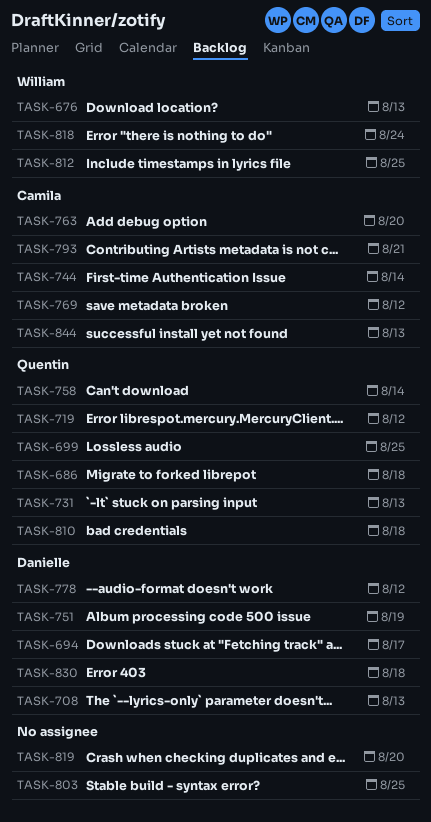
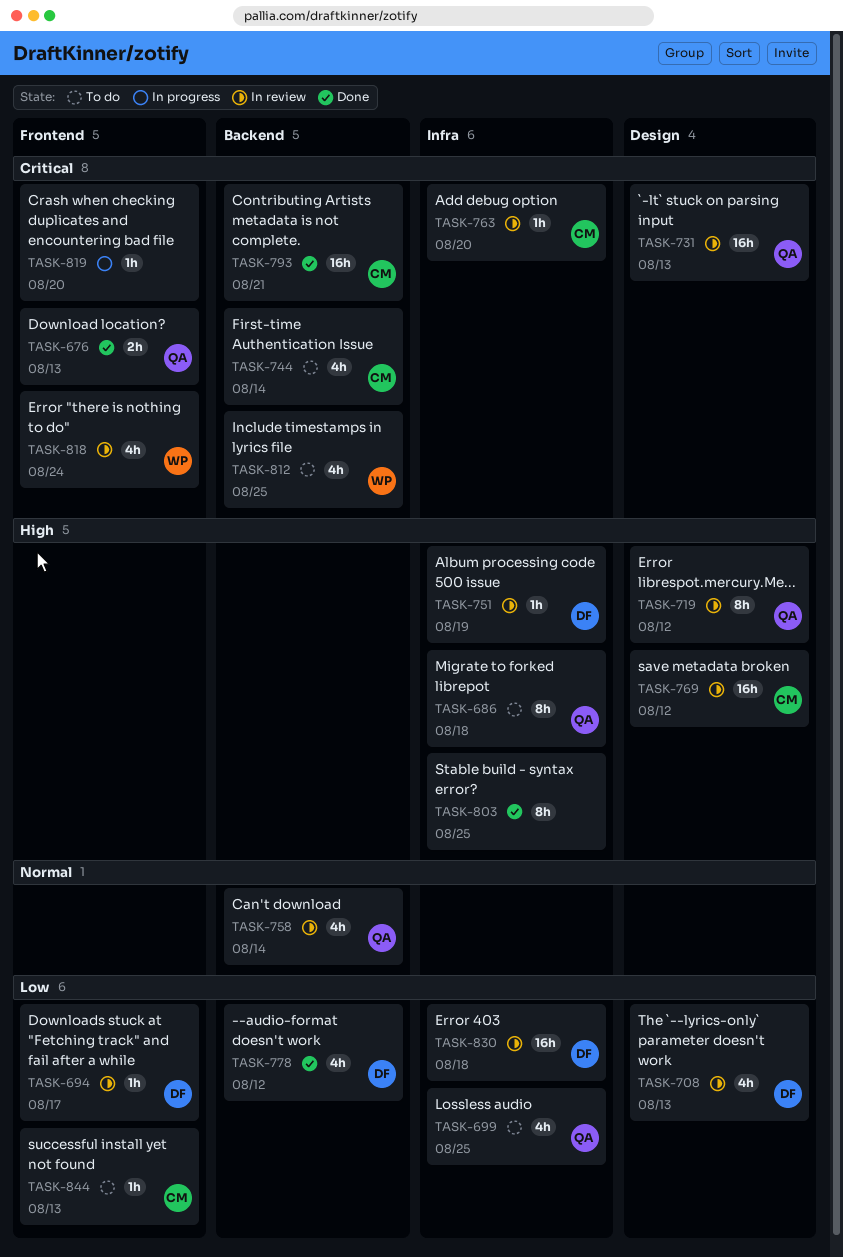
TASK-676, owner: William -> Quentin
TASK-810: present -> none

